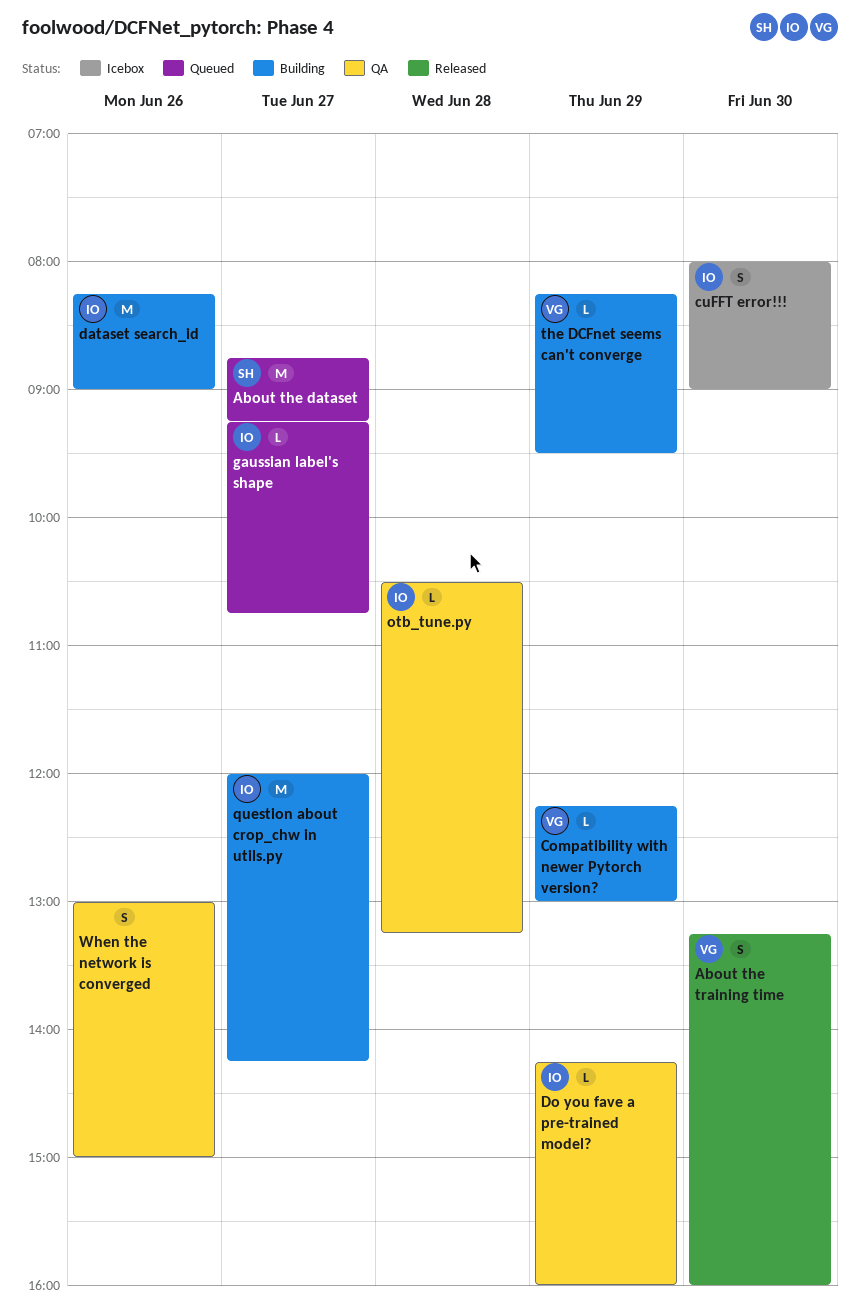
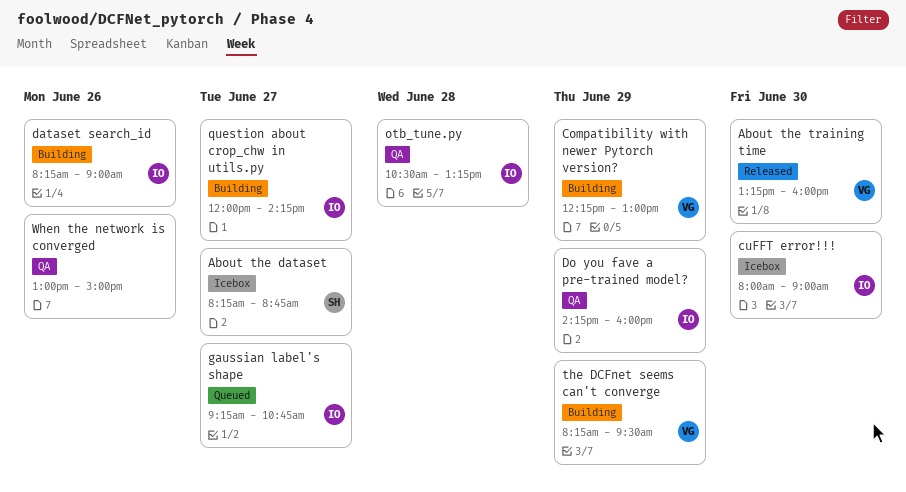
About the dataset, status: Queued -> Icebox
About the dataset, begins: 08:45 -> 08:15
About the dataset, ends: 09:15 -> 08:45

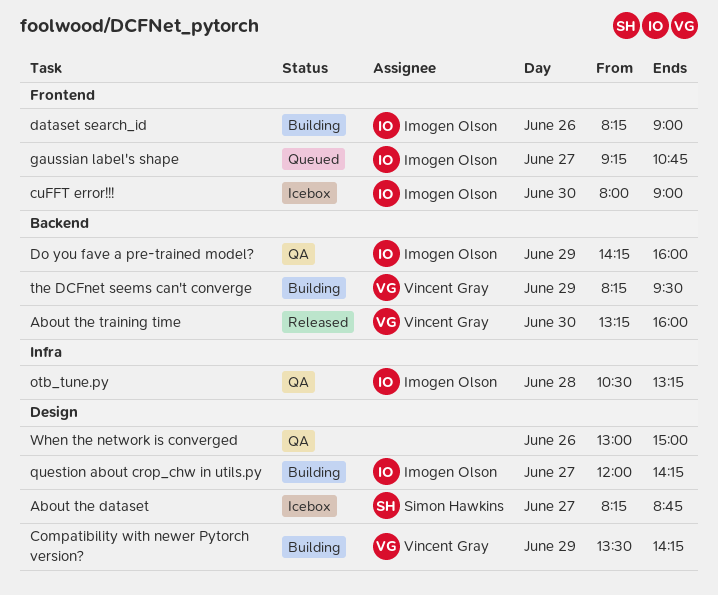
Compatibility with newer Pytorch version?, begins: 12:15 -> 13:30
Compatibility with newer Pytorch version?, ends: 13:00 -> 14:15

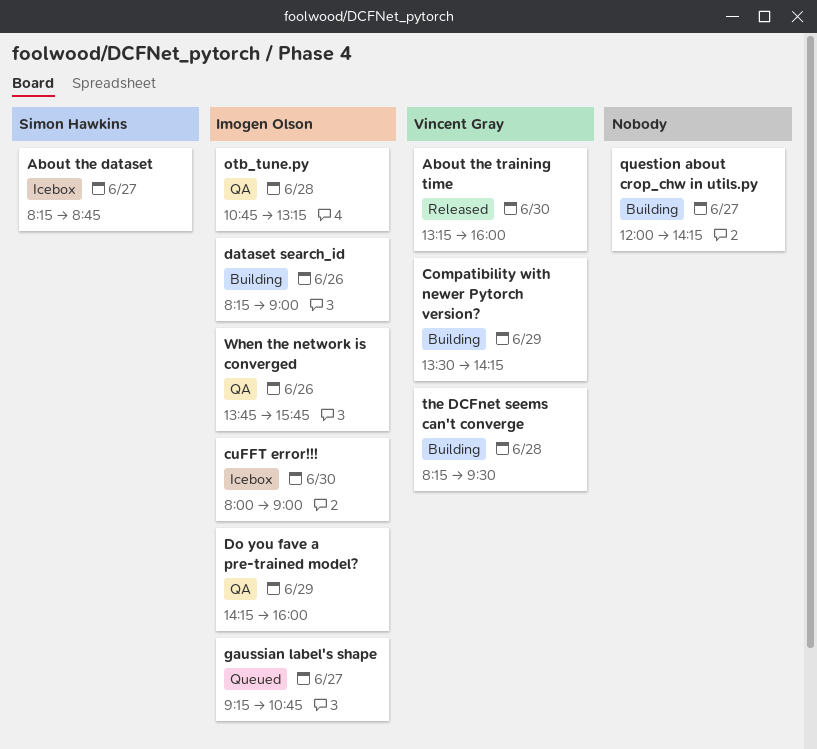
otb_tune.py, begins: 10:30 -> 10:45
question about crop_chw in utils.py, owner: Imogen Olson -> none
the DCFnet seems can't converge, day: Jun 29 -> Jun 28
When the network is converged, owner: none -> Imogen Olson
When the network is converged, begins: 13:00 -> 13:45
When the network is converged, ends: 15:00 -> 15:45

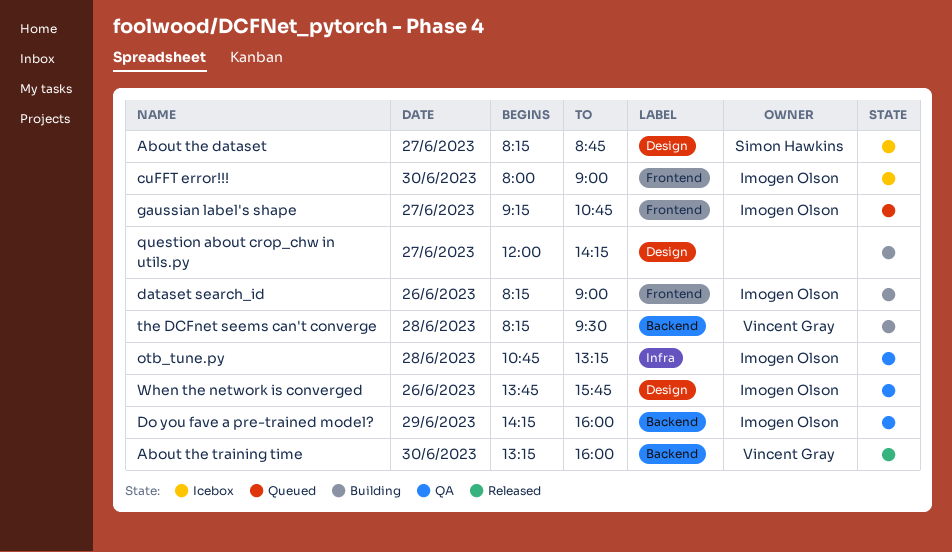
Compatibility with newer Pytorch version?: present -> none

